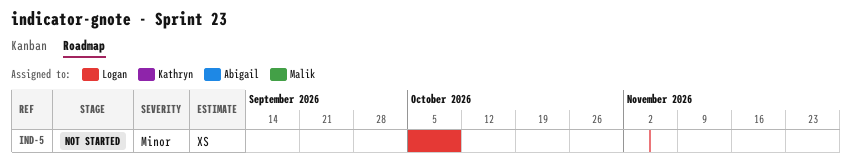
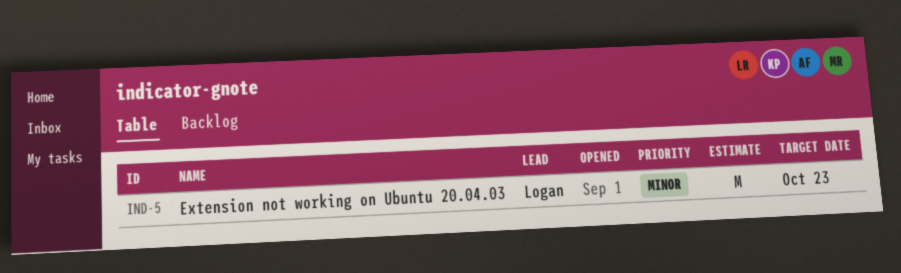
IND-5, estimate: XS -> M
IND-5, due: Oct 9 -> Oct 23

